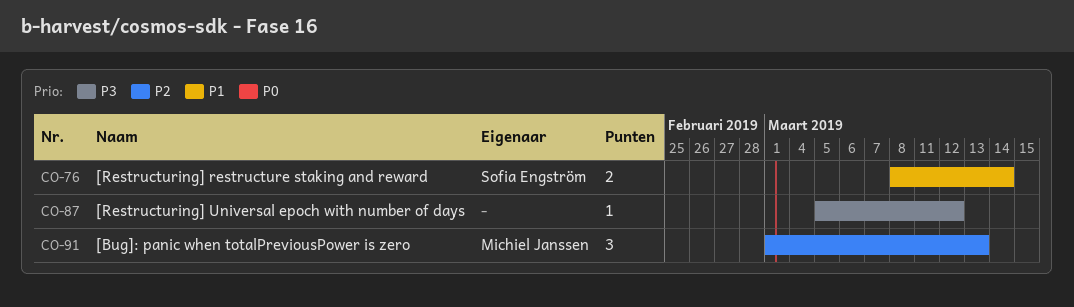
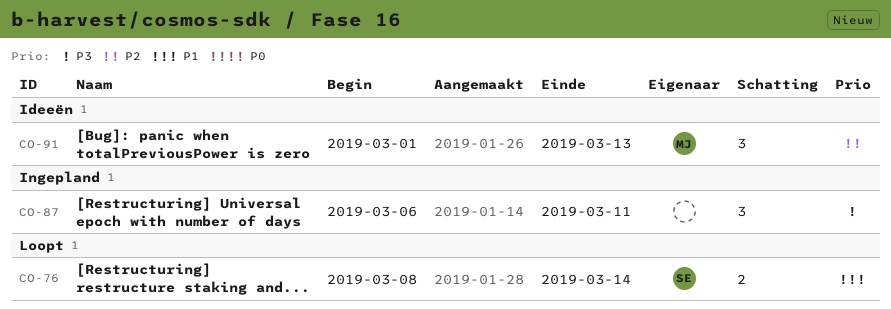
CO-87, estimate: 1 -> 3
CO-87, start: Mar 5 -> Mar 6
CO-87, due: Mar 12 -> Mar 11

